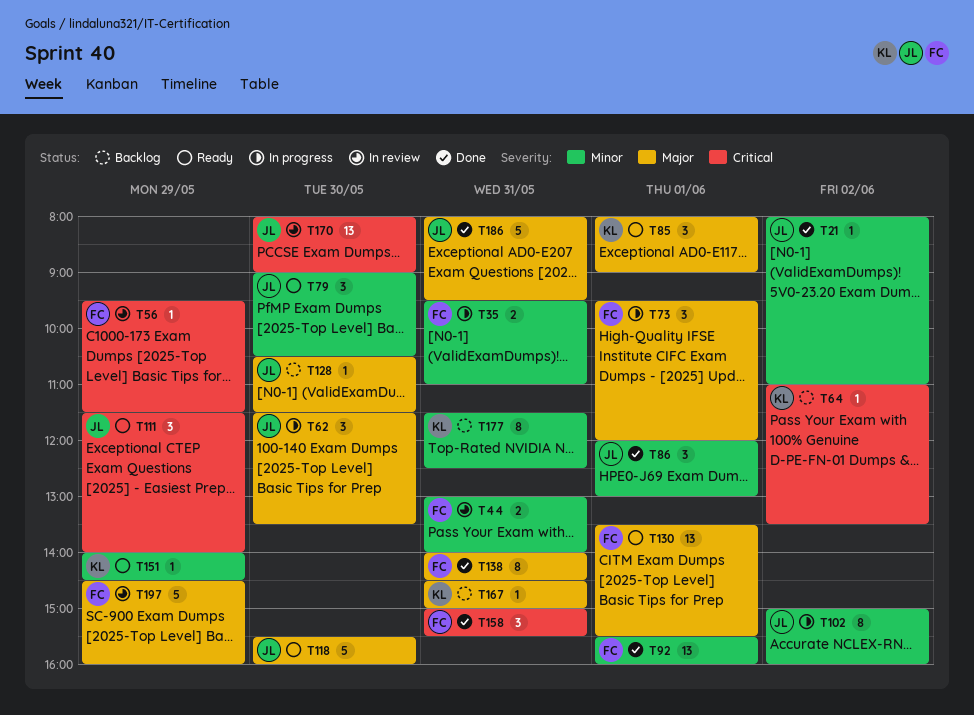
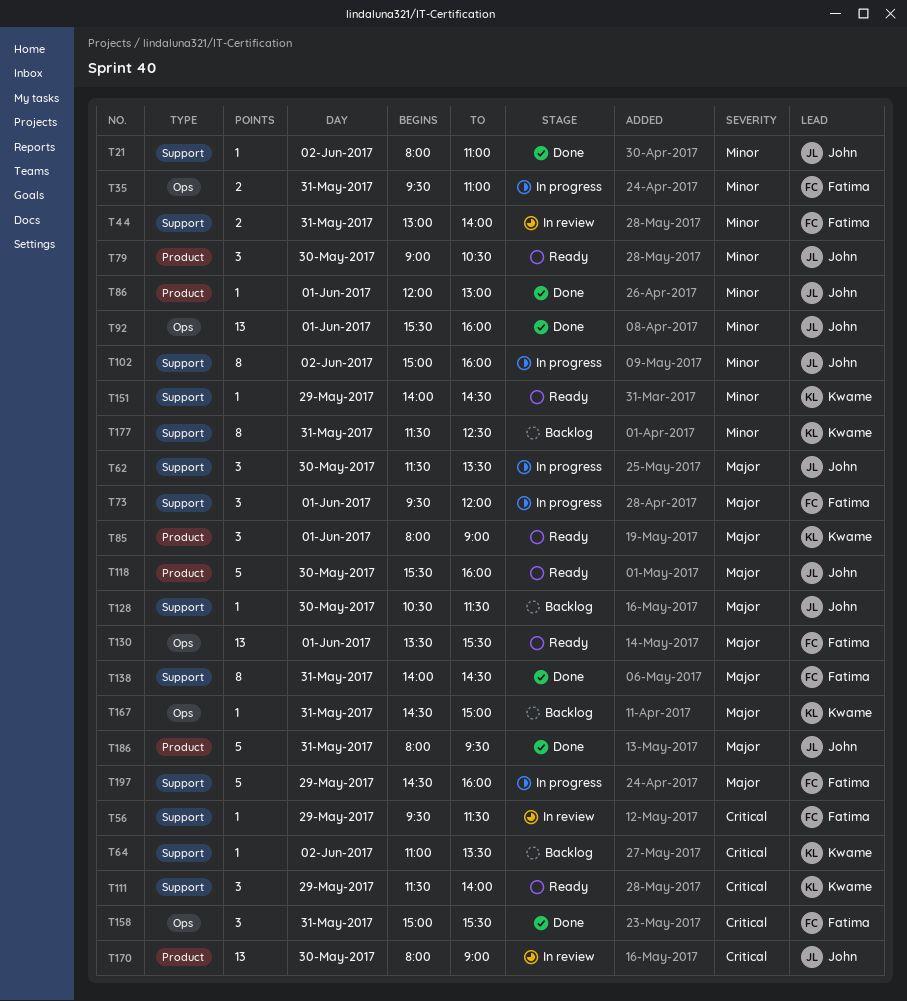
T86, estimate: 3 -> 1
T92, owner: Fatima -> John
T111, owner: John -> Kwame
T197, status: In review -> In progress

